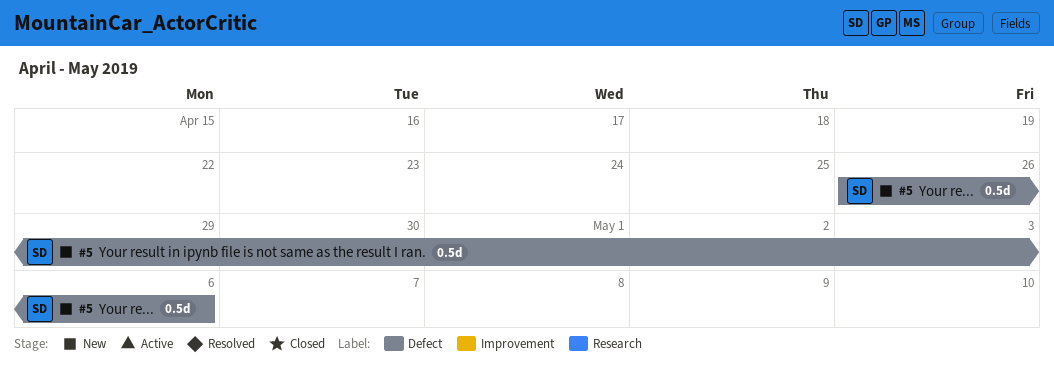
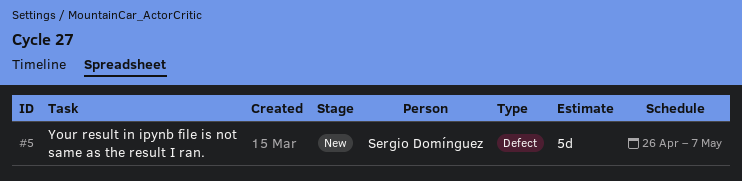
#5, estimate: 0.5d -> 5d
#5, due: May 6 -> May 7

